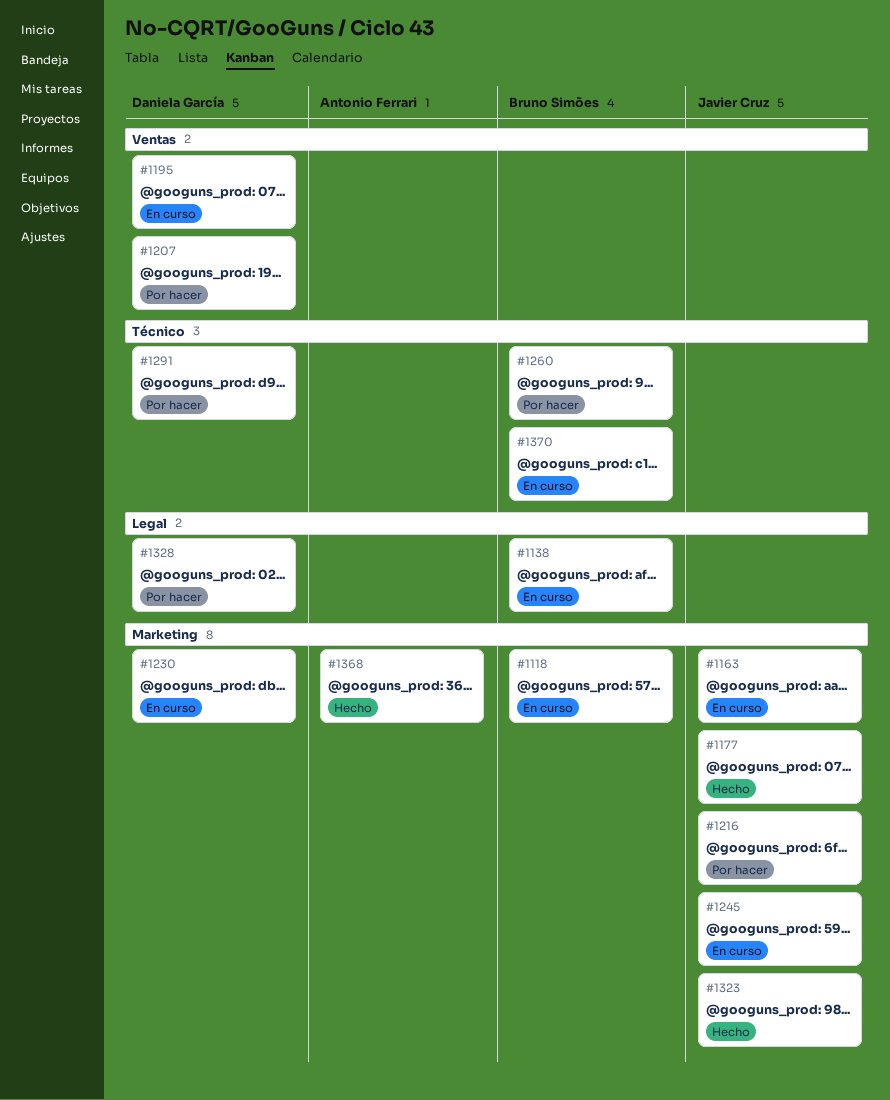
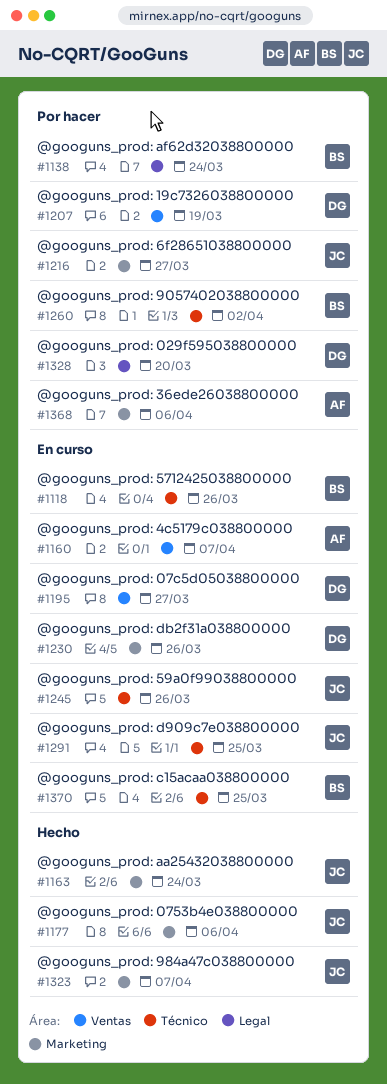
#1118, label: Marketing -> Técnico
#1138, status: En curso -> Por hacer
#1160: none -> present
#1163, status: En curso -> Hecho
#1245, label: Marketing -> Técnico
#1291, status: Por hacer -> En curso
#1291, owner: Daniela García -> Javier Cruz
#1368, status: Hecho -> Por hacer

